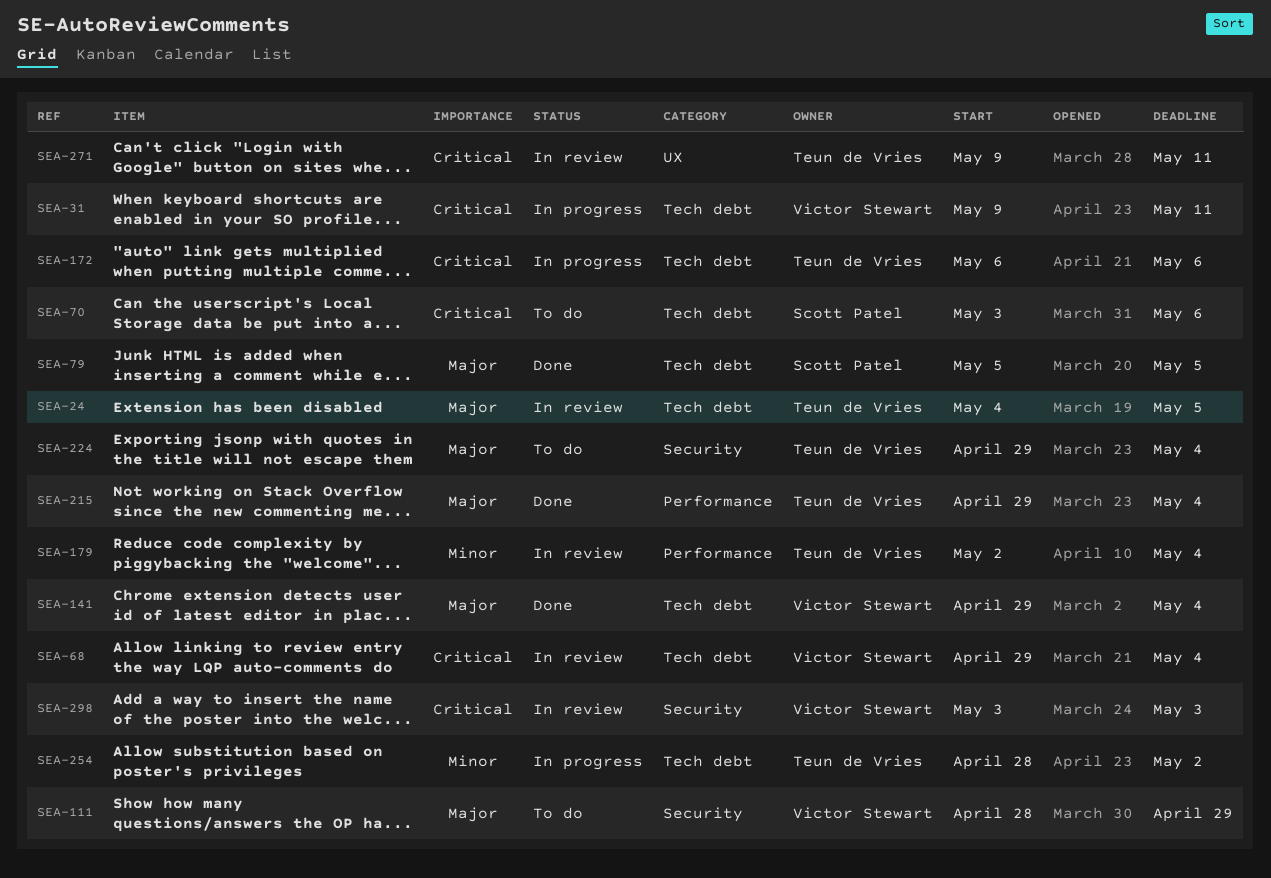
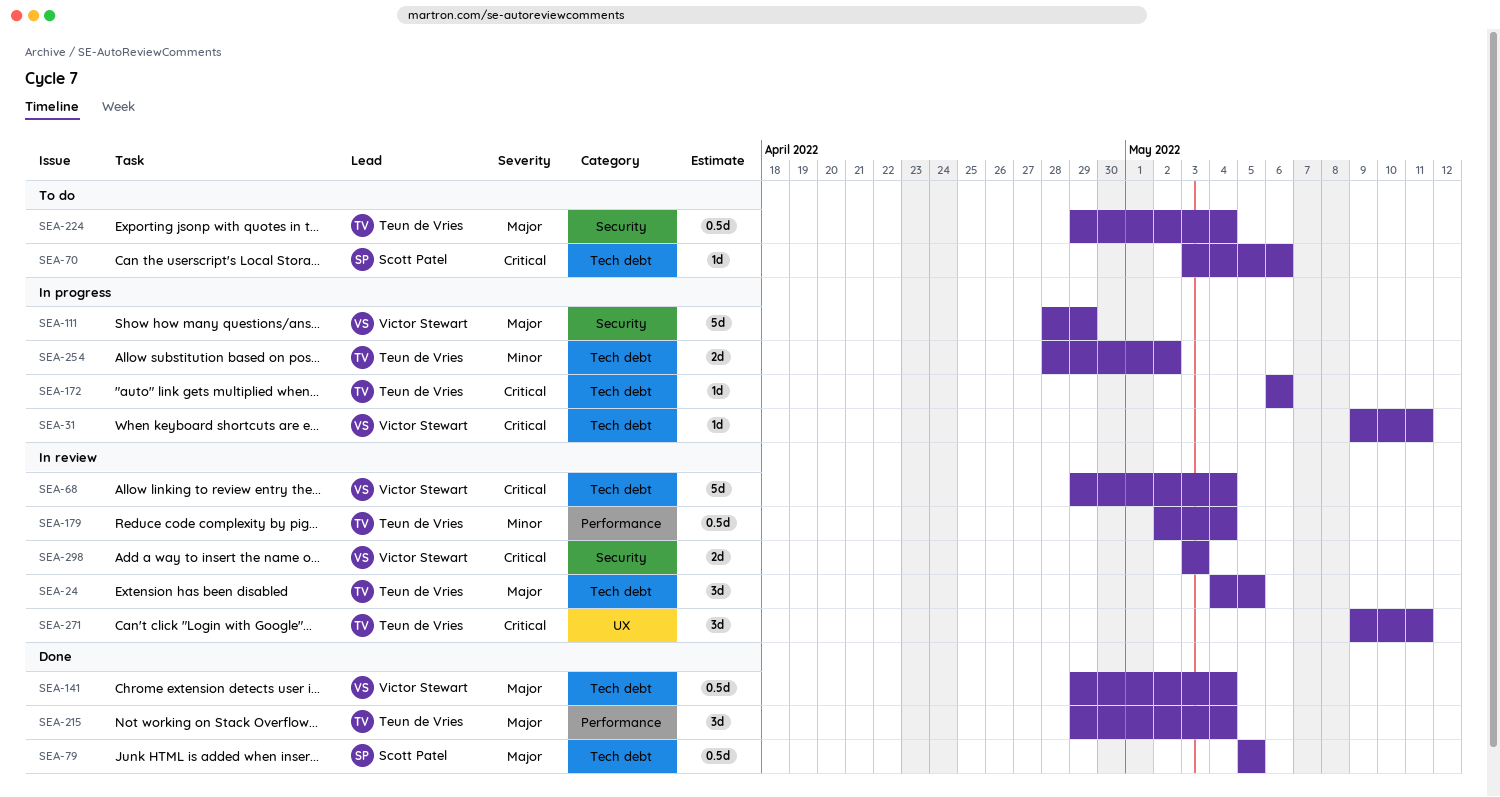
SEA-111, status: To do -> In progress

